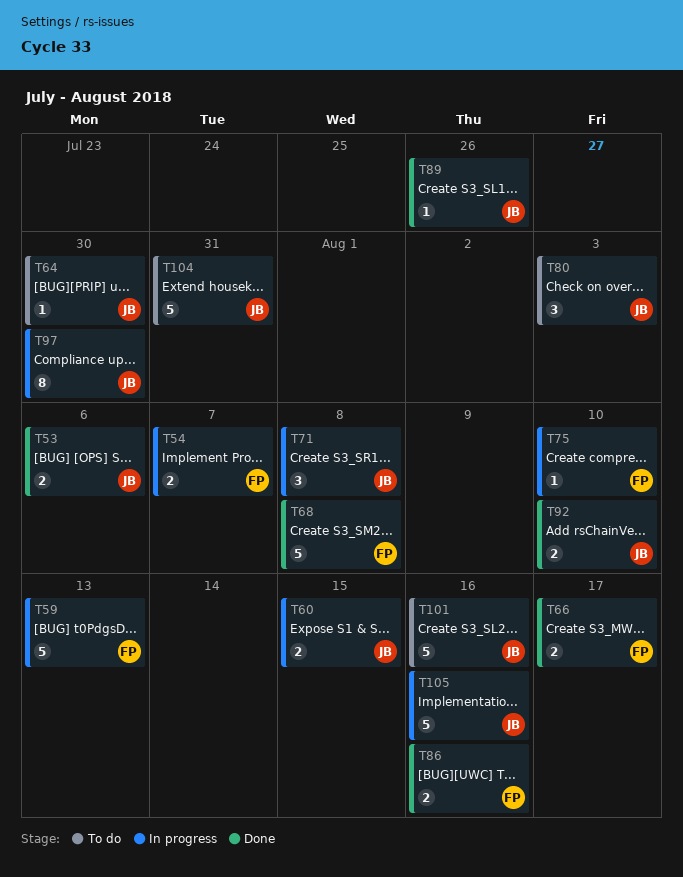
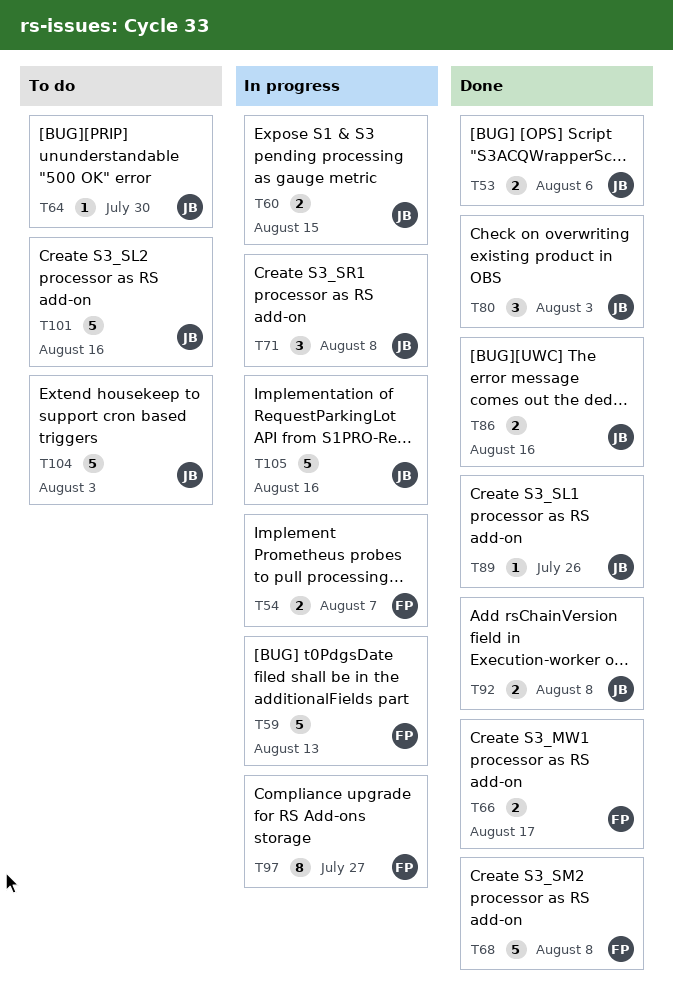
T75: present -> none
T80, status: To do -> Done
T86, owner: FP -> JB
T92, due: Aug 10 -> Aug 8
T97, owner: JB -> FP
T97, due: Jul 30 -> Jul 27
T104, due: Jul 31 -> Aug 3

